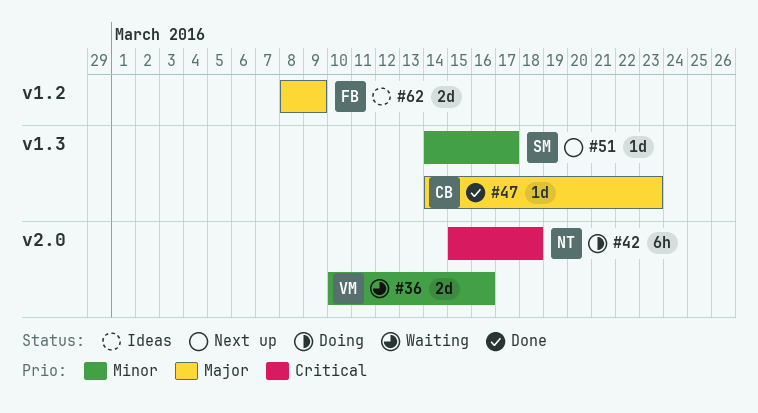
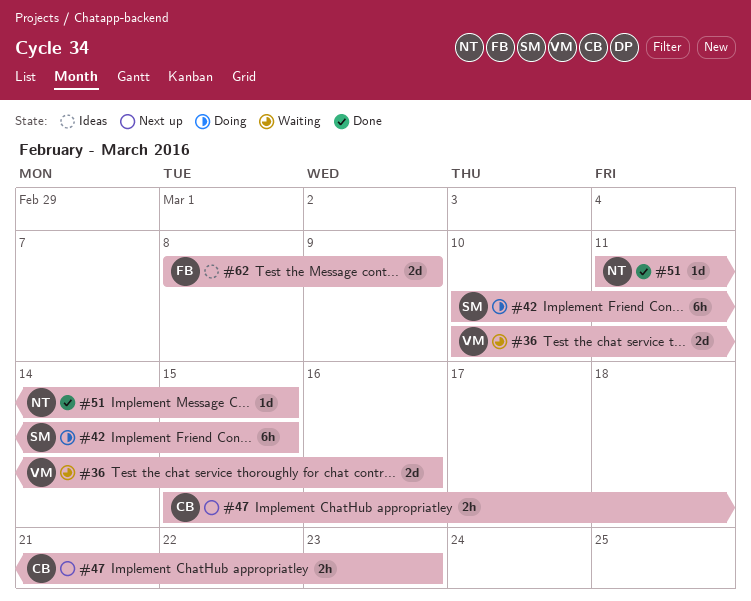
#42, owner: NT -> SM
#42, start: Mar 15 -> Mar 10
#42, due: Mar 18 -> Mar 15
#47, status: Done -> Next up
#47, estimate: 1d -> 2h
#47, start: Mar 14 -> Mar 15
#51, status: Next up -> Done
#51, owner: SM -> NT
#51, start: Mar 14 -> Mar 11
#51, due: Mar 17 -> Mar 15

